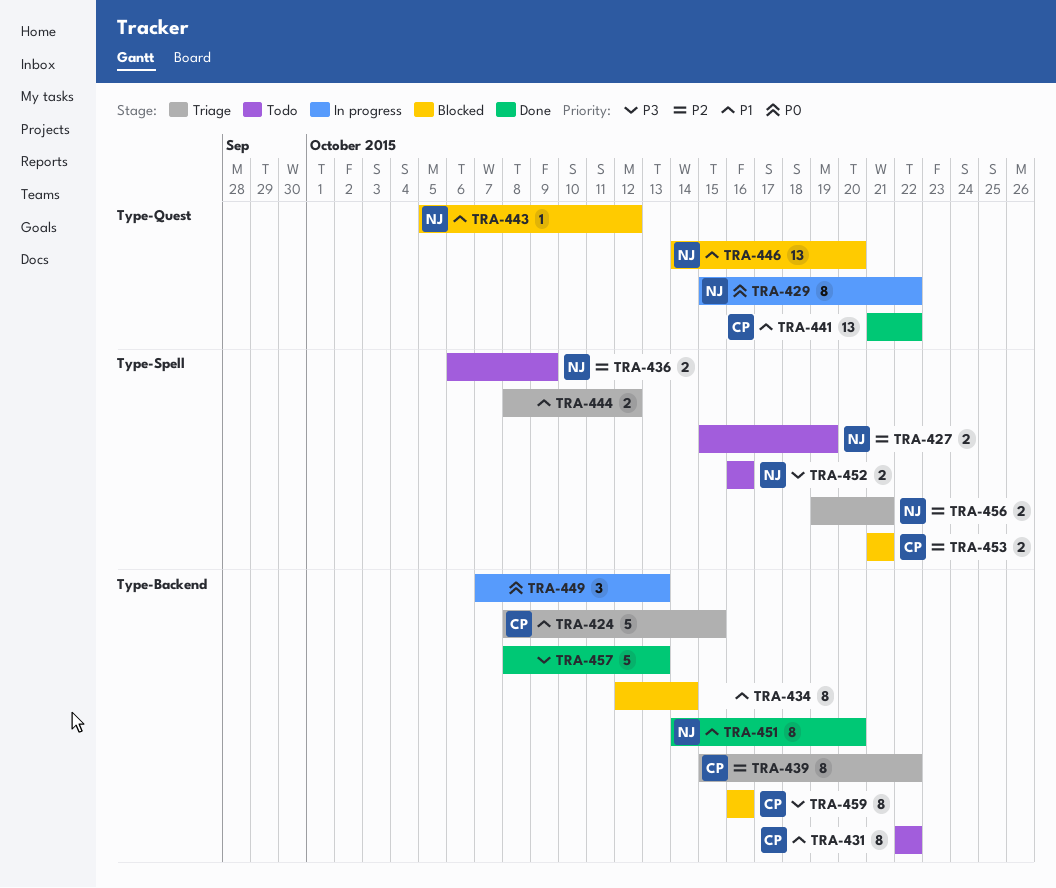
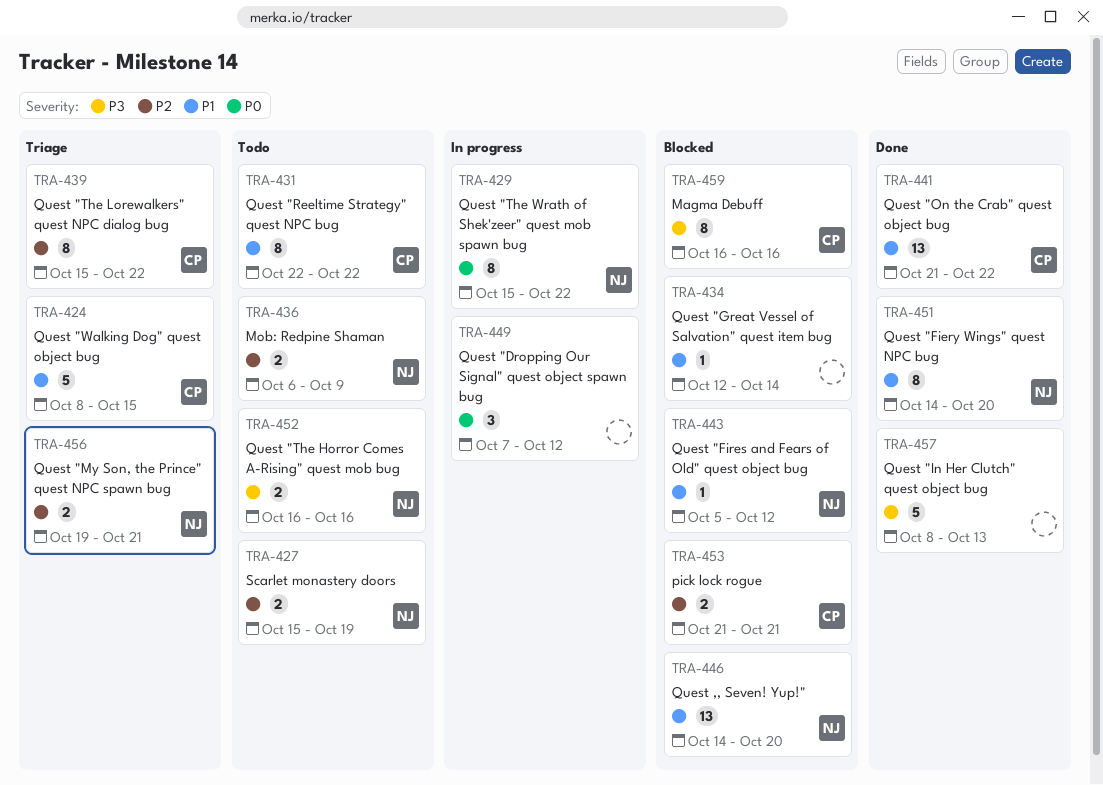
TRA-434, estimate: 8 -> 1
TRA-444: present -> none
TRA-449, due: Oct 13 -> Oct 12

